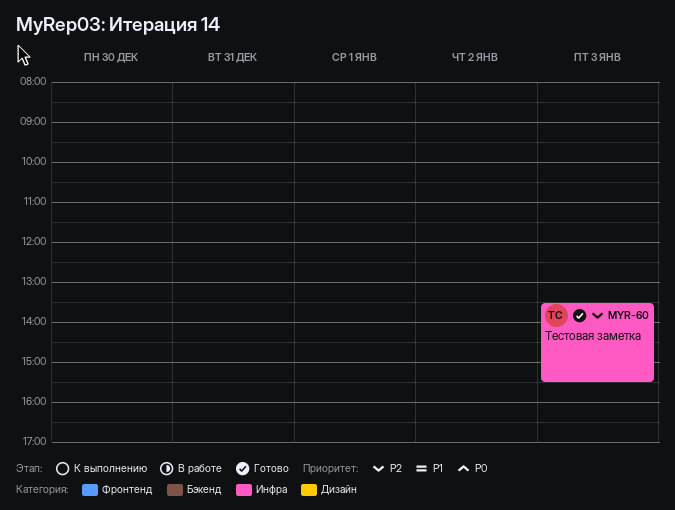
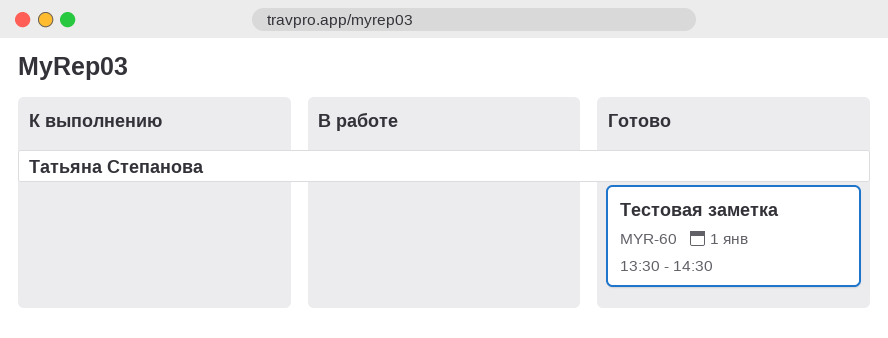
MYR-60, day: Jan 3 -> Jan 1
MYR-60, ends: 15:30 -> 14:30

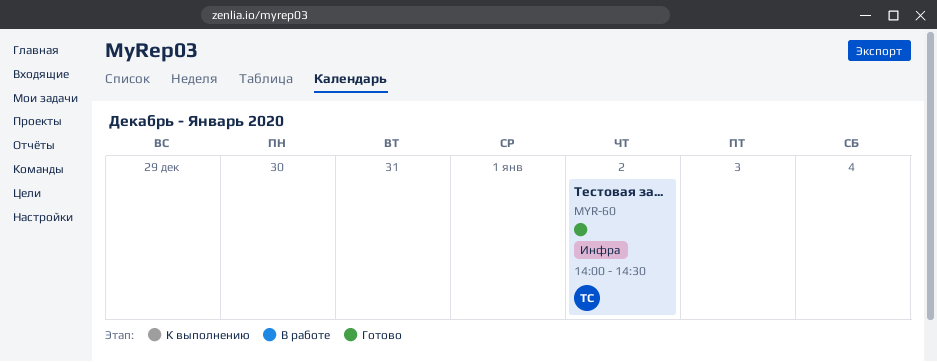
MYR-60, day: Jan 1 -> Jan 2
MYR-60, begins: 13:30 -> 14:00

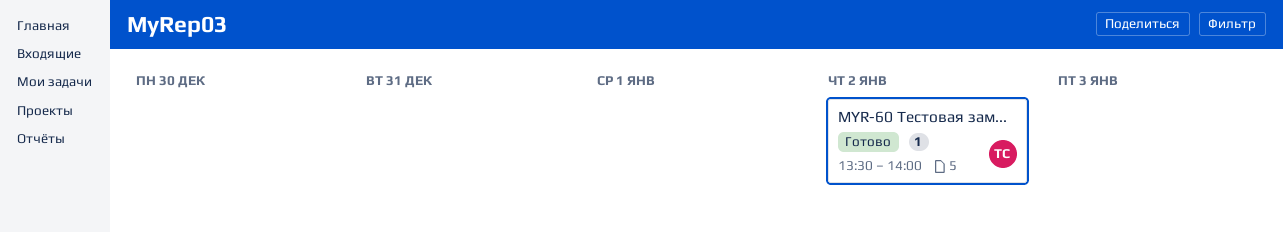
MYR-60, begins: 14:00 -> 13:30
MYR-60, ends: 14:30 -> 14:00

